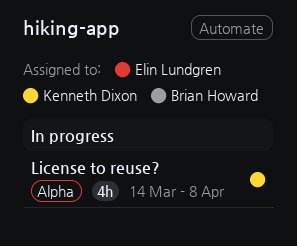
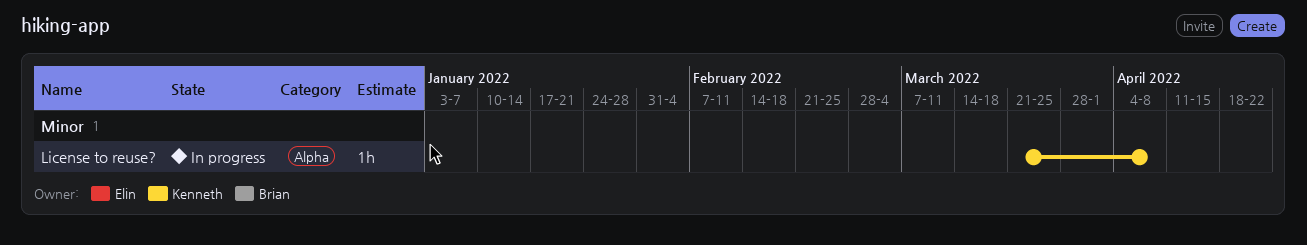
License to reuse?, estimate: 4h -> 1h
License to reuse?, start: Mar 14 -> Mar 21

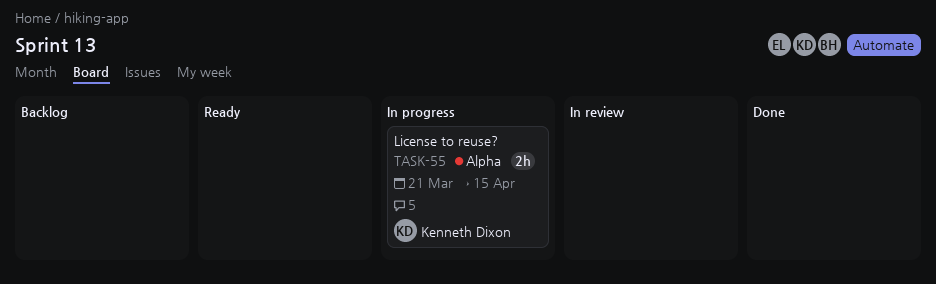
License to reuse?, estimate: 1h -> 2h
License to reuse?, due: Apr 8 -> Apr 15

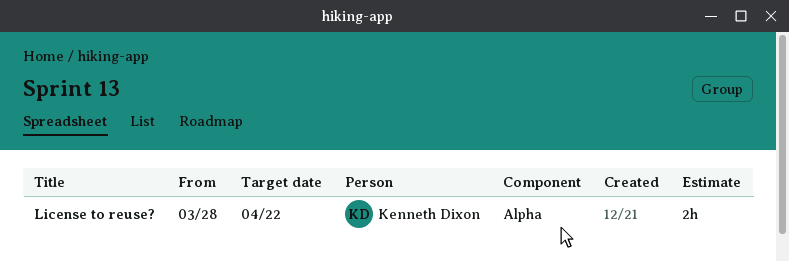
License to reuse?, start: Mar 21 -> Mar 28
License to reuse?, due: Apr 15 -> Apr 22

